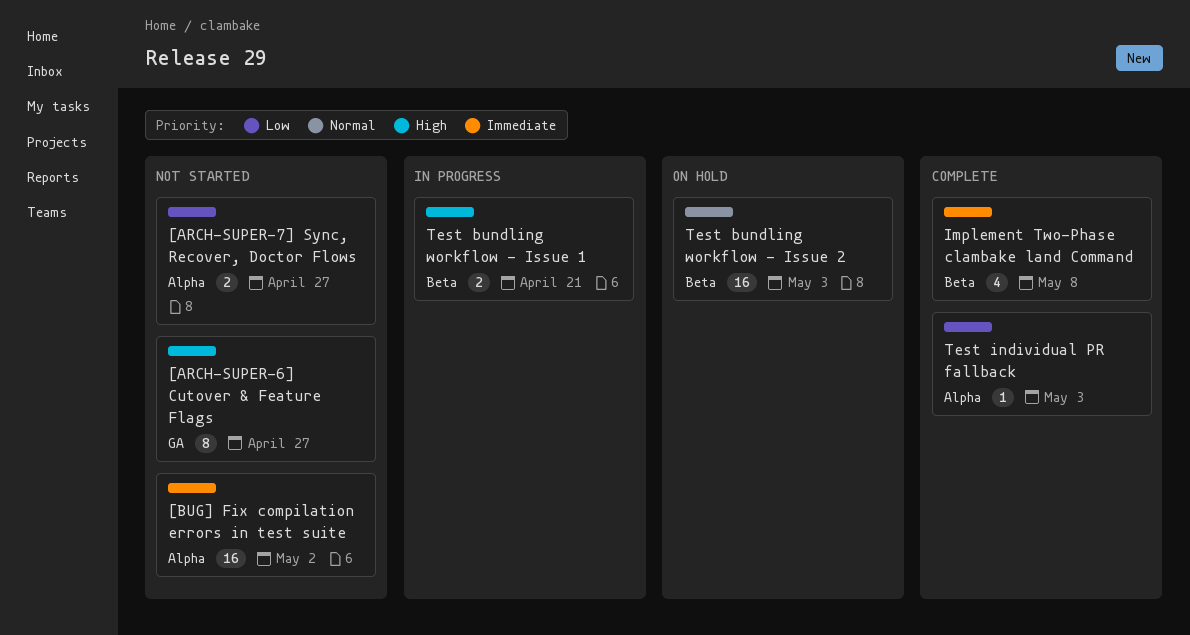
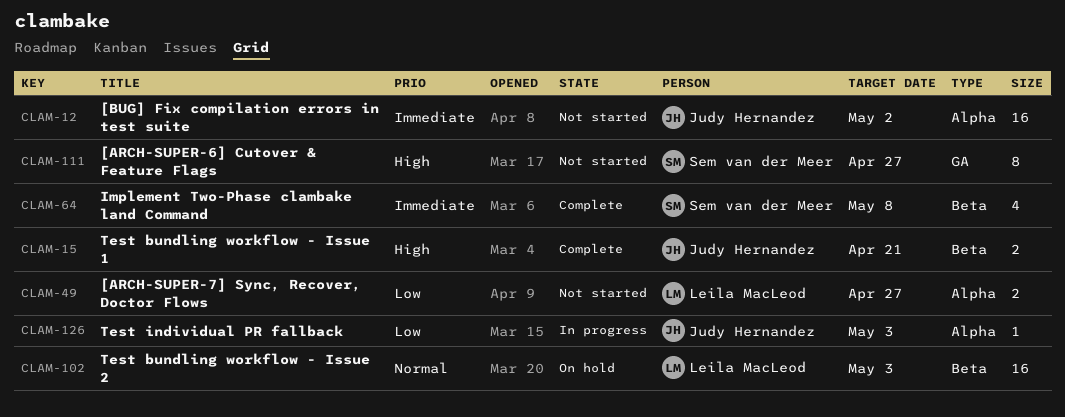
Test bundling workflow - Issue 1, status: In progress -> Complete
Test individual PR fallback, status: Complete -> In progress

